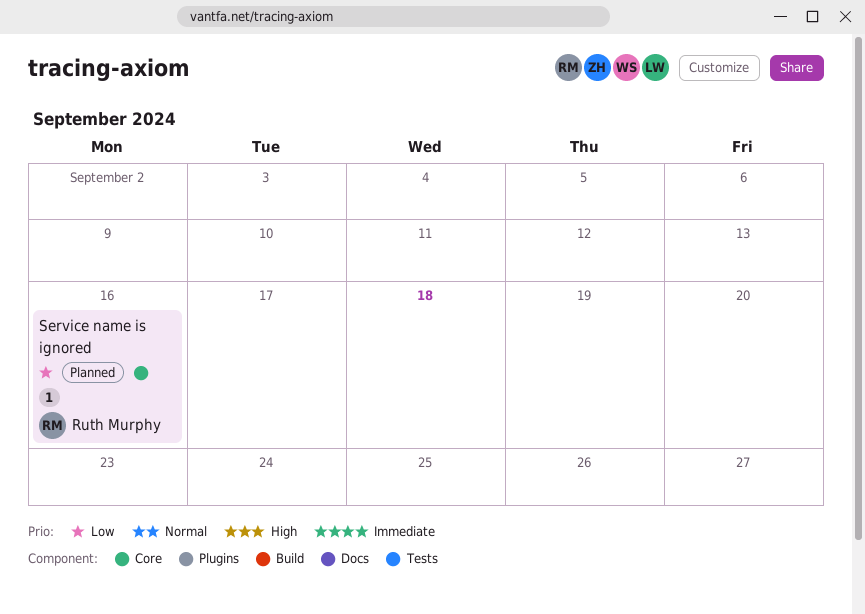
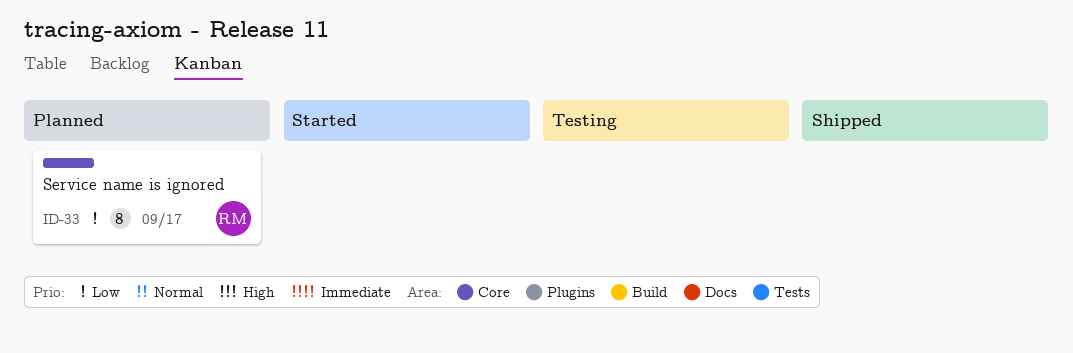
Service name is ignored, estimate: 1 -> 8
Service name is ignored, due: Sep 16 -> Sep 17

